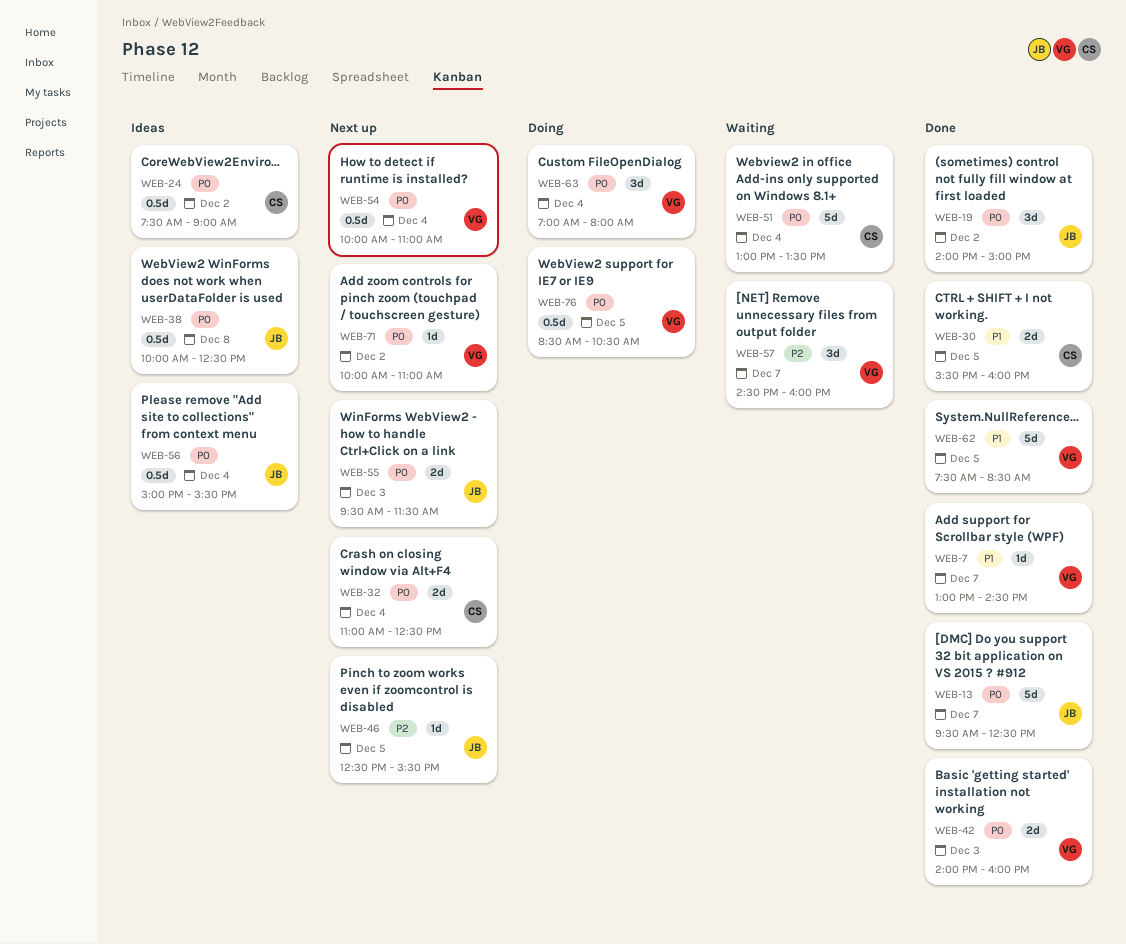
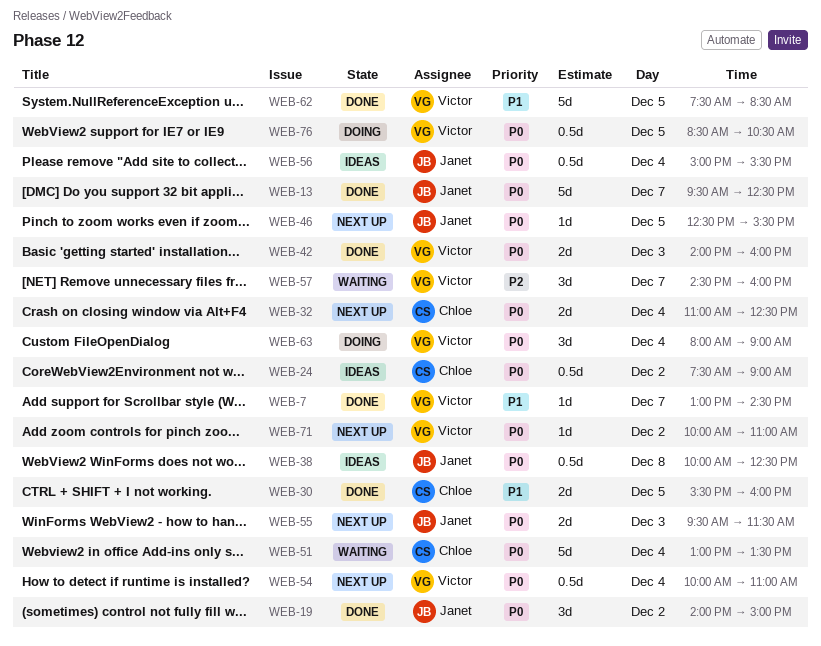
WEB-46, priority: P2 -> P0
WEB-63, begins: 07:00 -> 08:00
WEB-63, ends: 08:00 -> 09:00

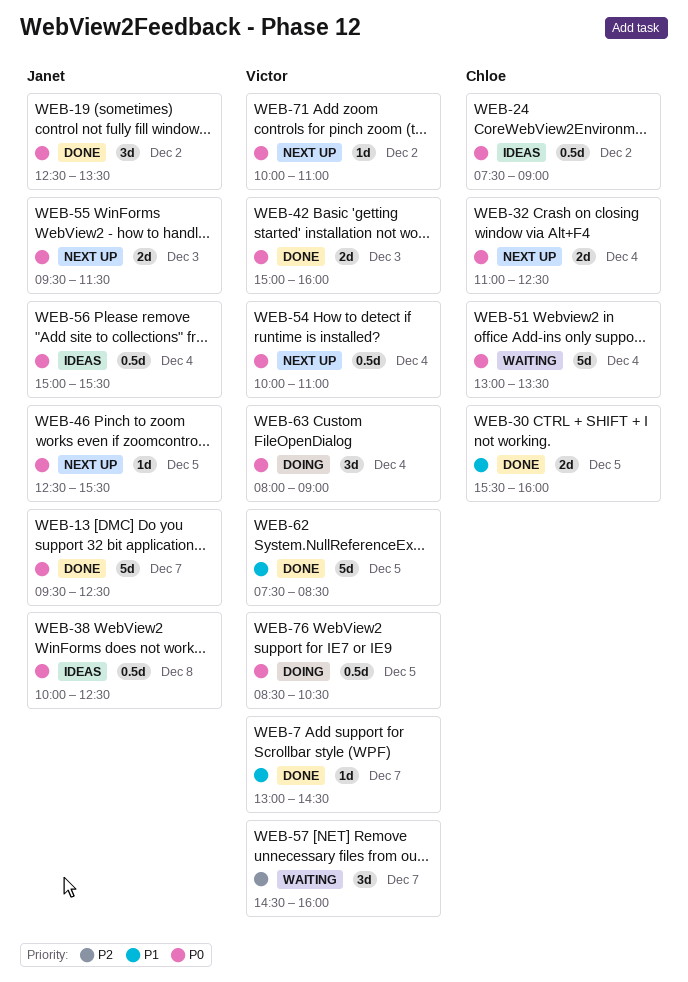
WEB-19, begins: 14:00 -> 12:30
WEB-19, ends: 15:00 -> 13:30
WEB-42, begins: 14:00 -> 15:00

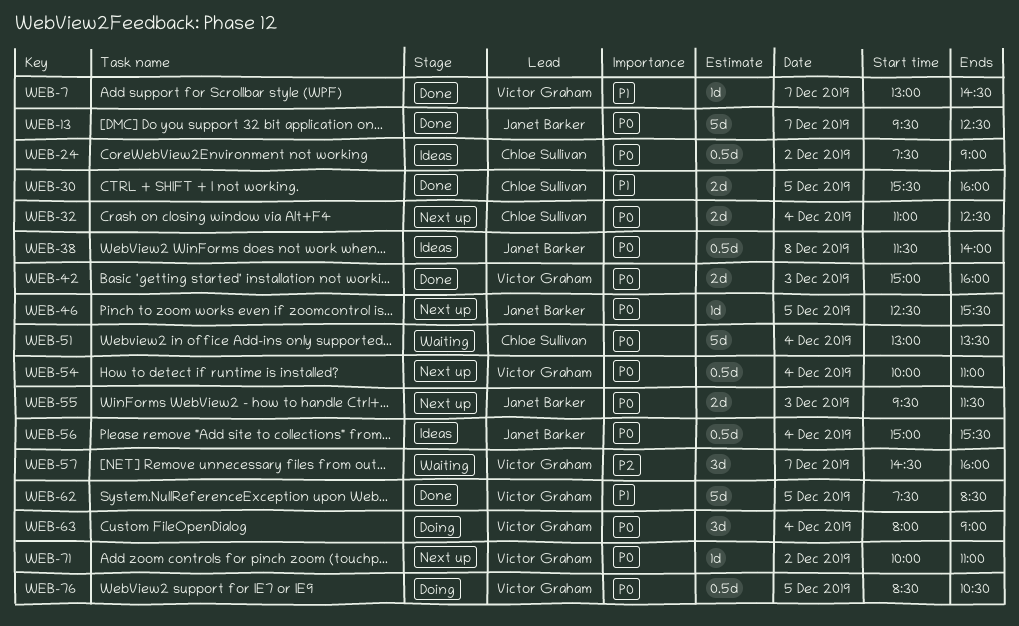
WEB-19: present -> none
WEB-38, begins: 10:00 -> 11:30
WEB-38, ends: 12:30 -> 14:00

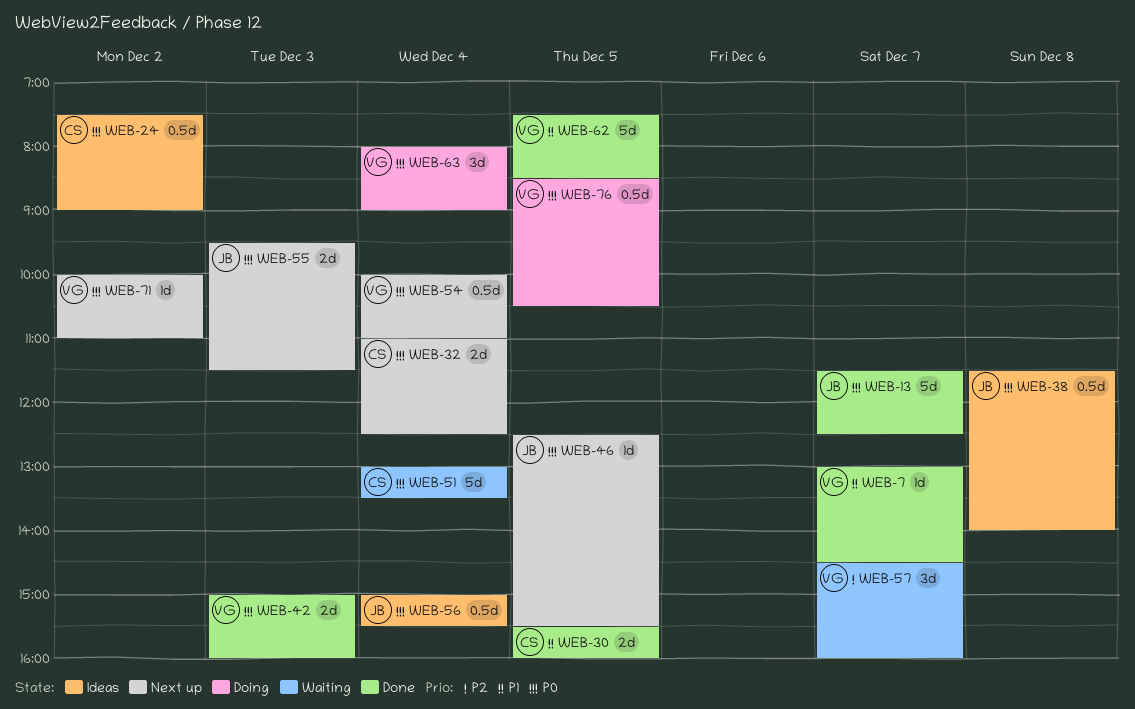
WEB-13, begins: 09:30 -> 11:30

